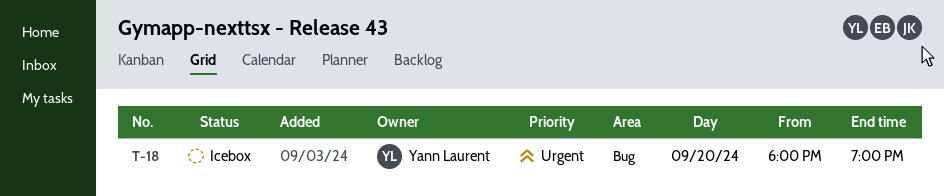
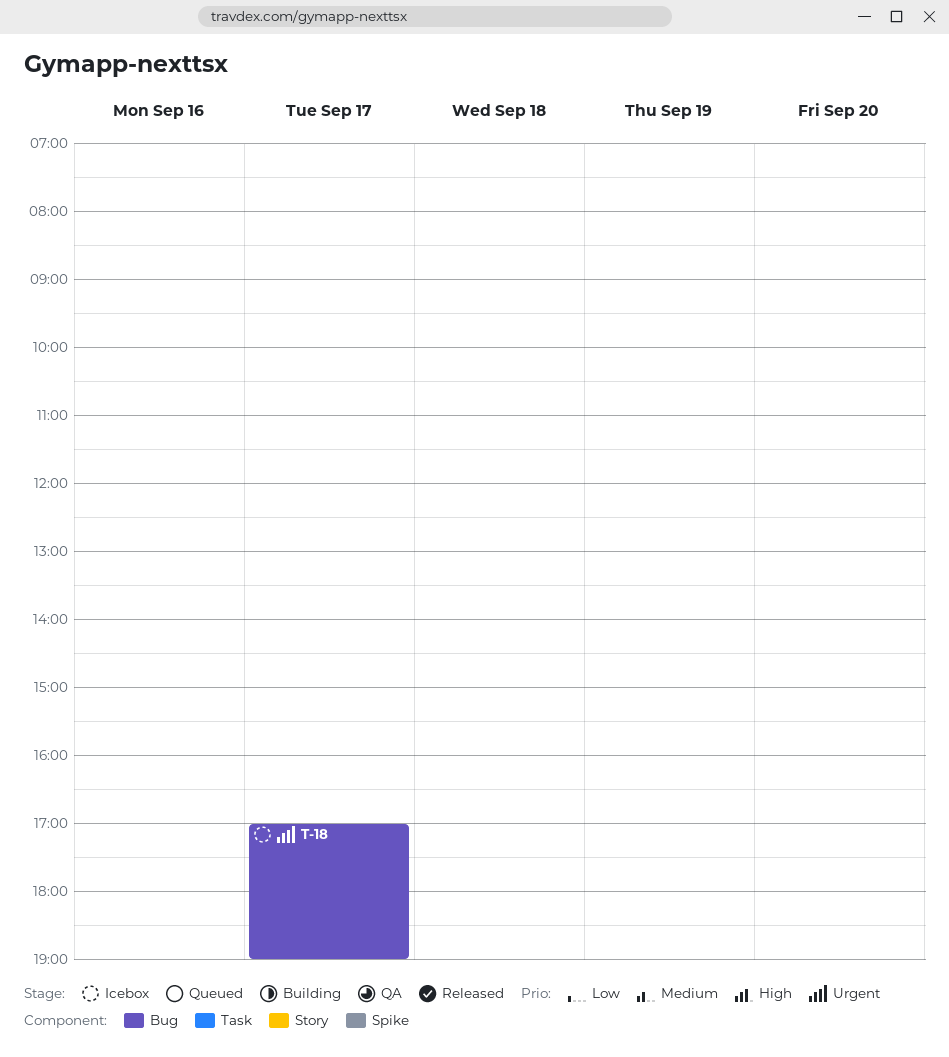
T-18, day: Sep 20 -> Sep 17
T-18, begins: 18:00 -> 17:00

